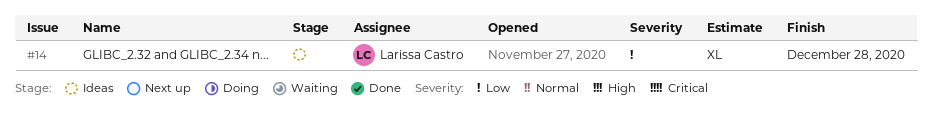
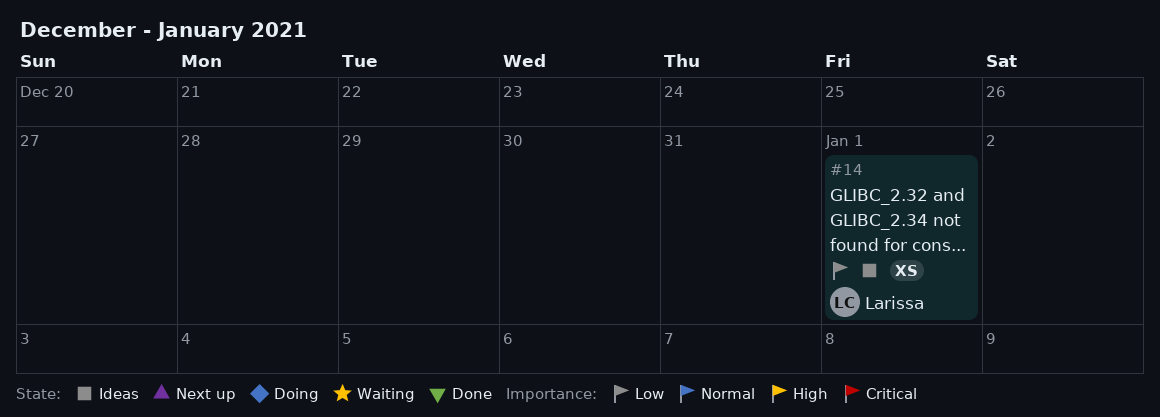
#14, estimate: XL -> XS
#14, due: Dec 28 -> Jan 1

